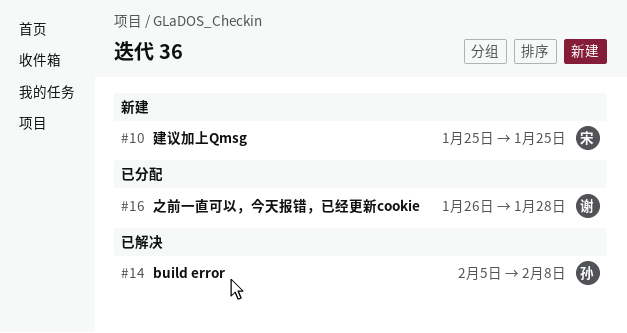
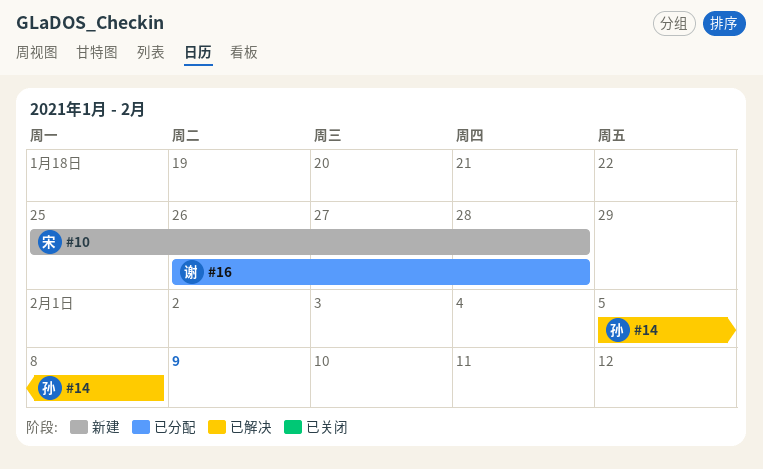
#10, due: Jan 25 -> Jan 28

